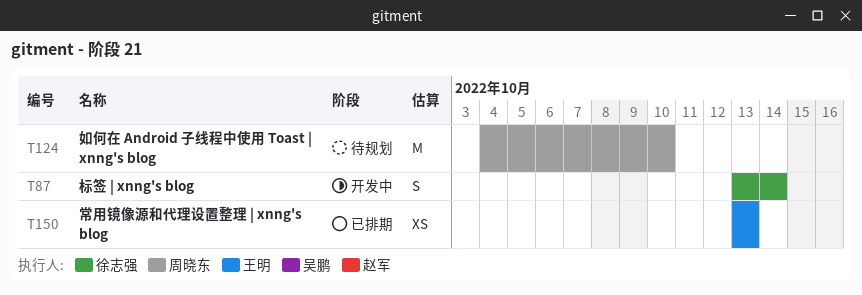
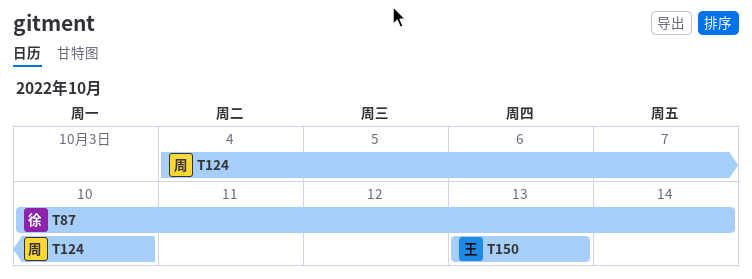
T87, start: Oct 13 -> Oct 10

